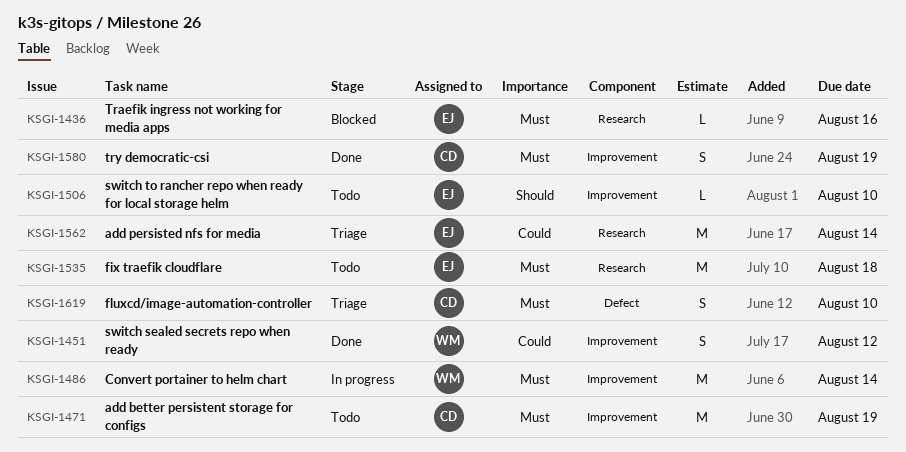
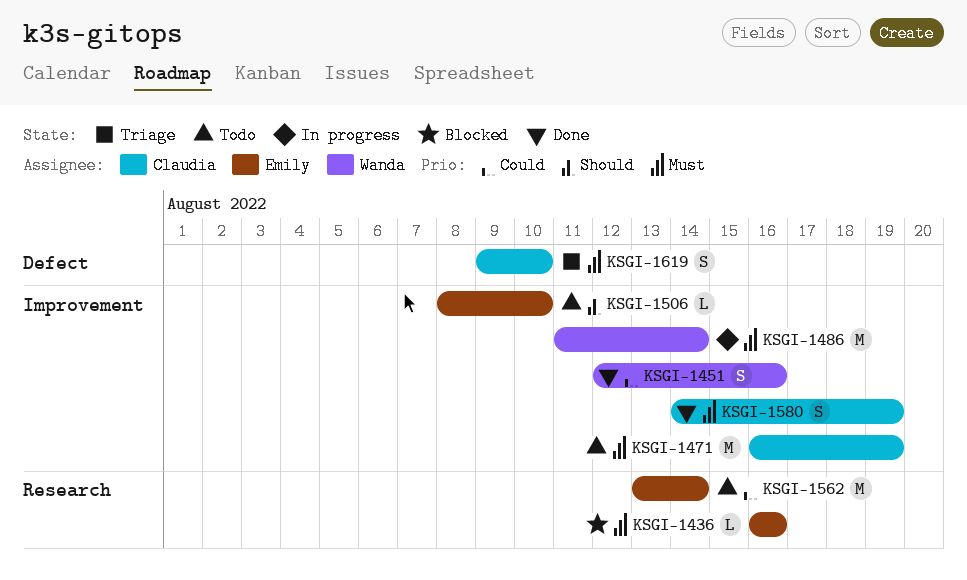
KSGI-1451, due: Aug 12 -> Aug 16
KSGI-1535: present -> none
KSGI-1562, status: Triage -> Todo

